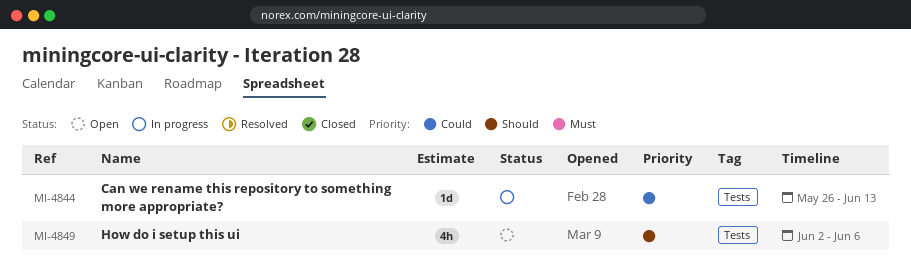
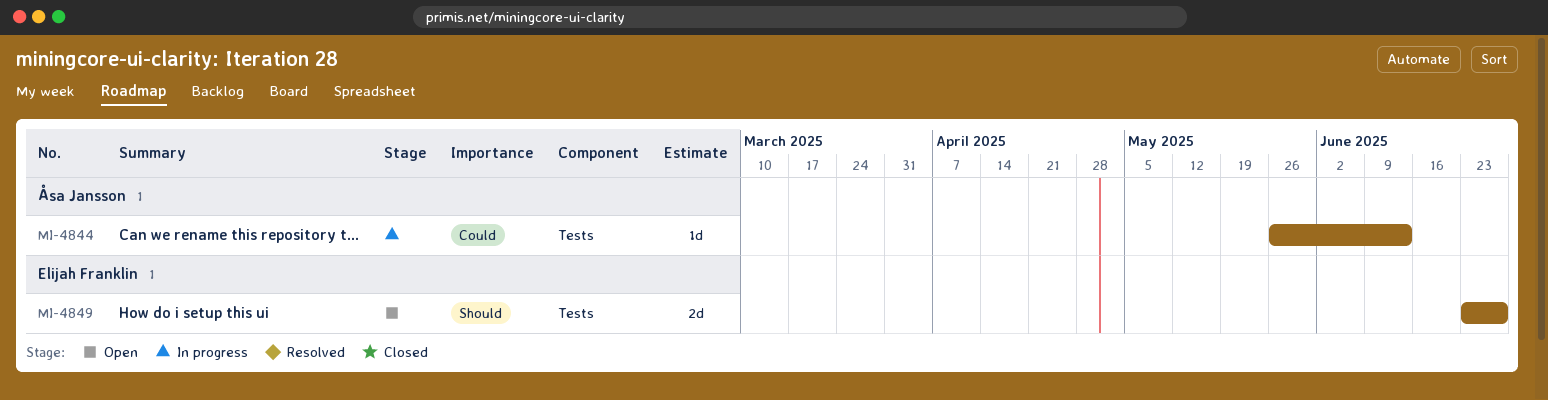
MI-4849, estimate: 4h -> 2d
MI-4849, start: Jun 2 -> Jun 23
MI-4849, due: Jun 6 -> Jun 27

